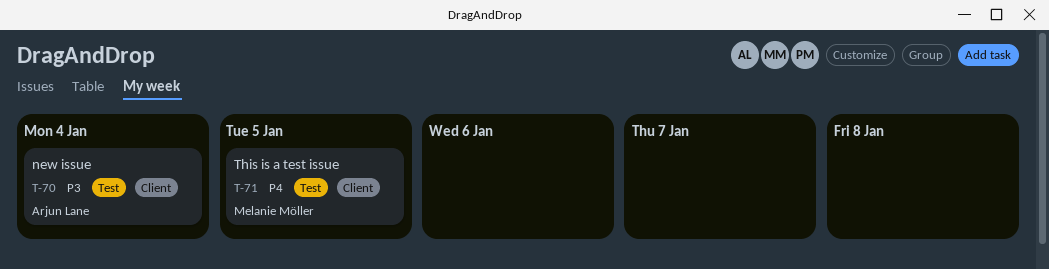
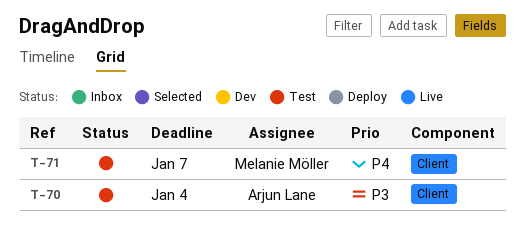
T-71, due: Jan 5 -> Jan 7

